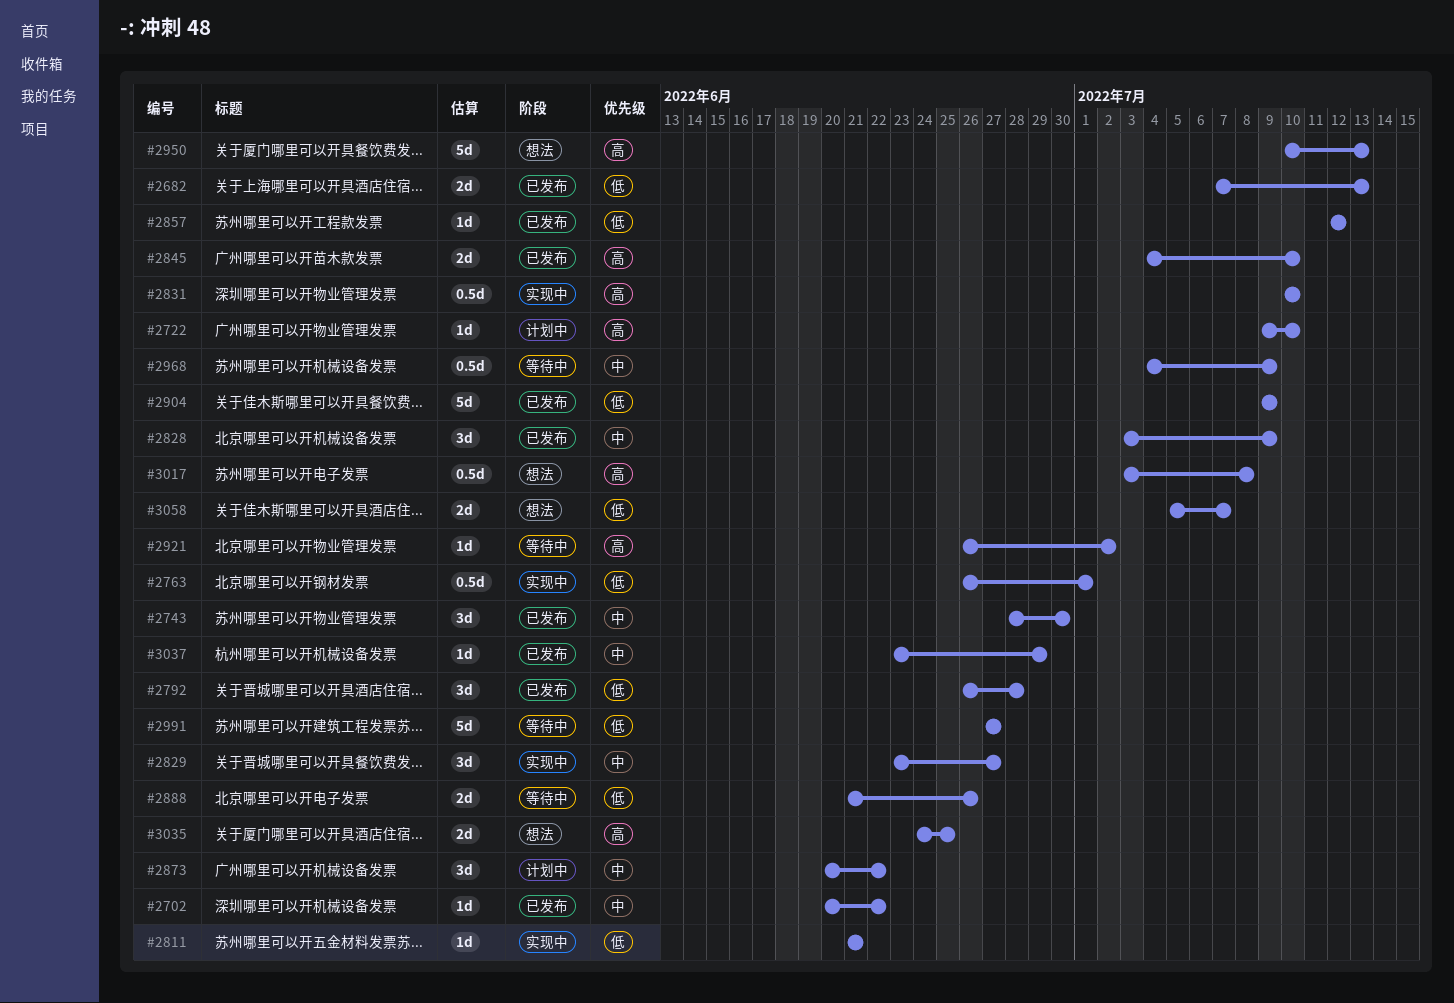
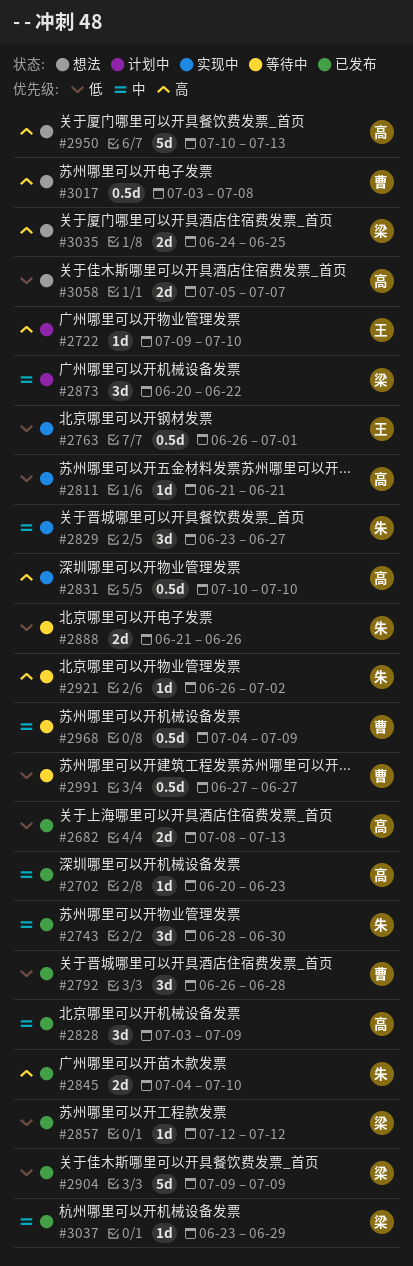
#2682, start: Jul 7 -> Jul 8
#2702, due: Jun 22 -> Jun 23
#2991, estimate: 5d -> 0.5d

